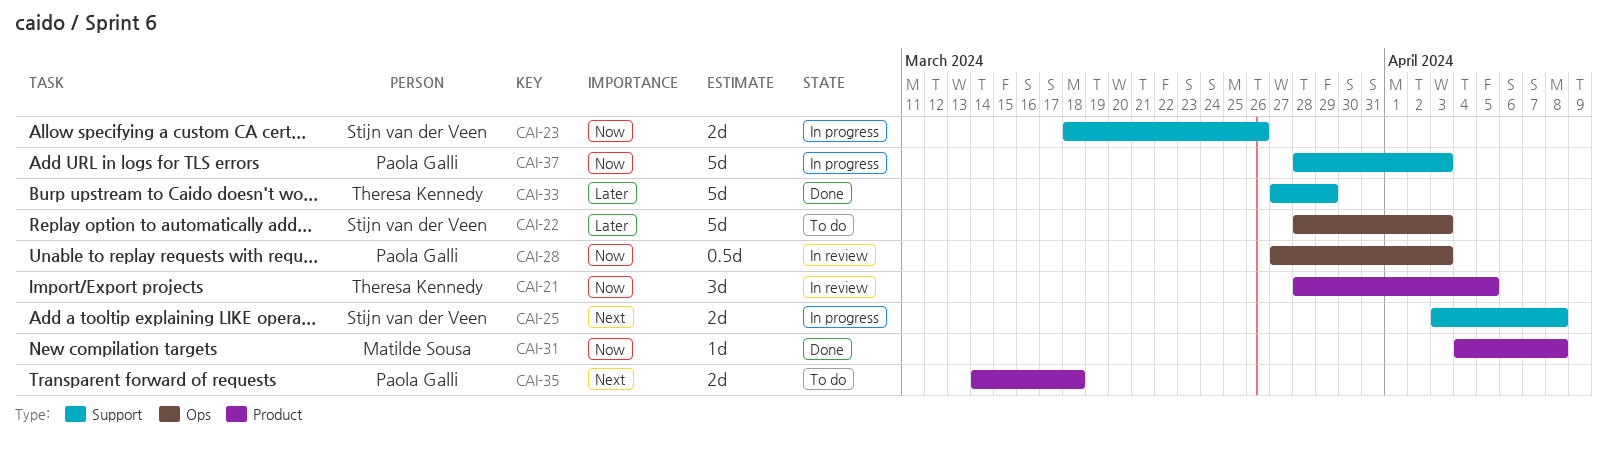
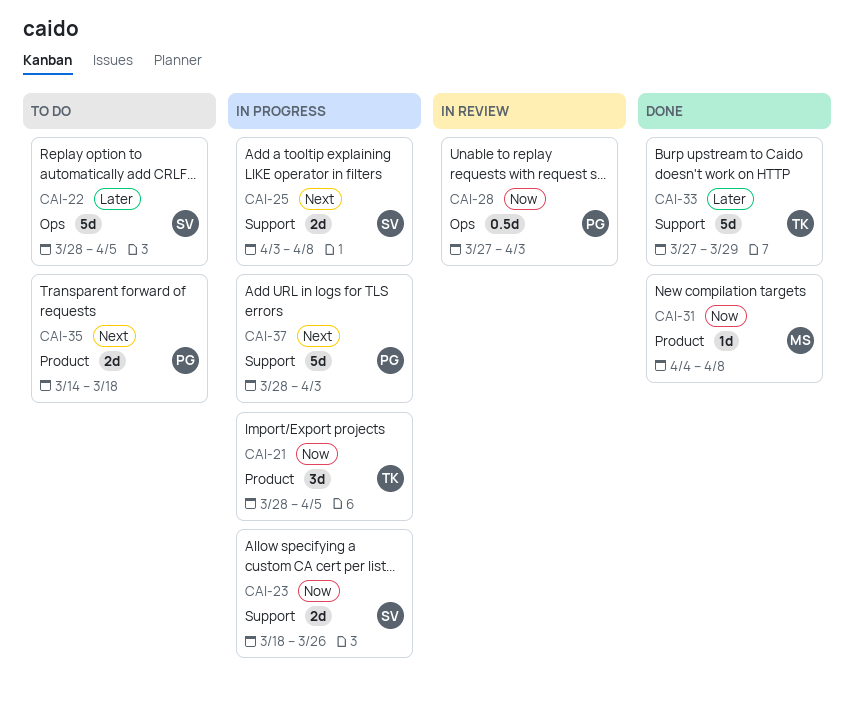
CAI-21, status: In review -> In progress
CAI-22, due: Apr 3 -> Apr 5
CAI-37, priority: Now -> Next

